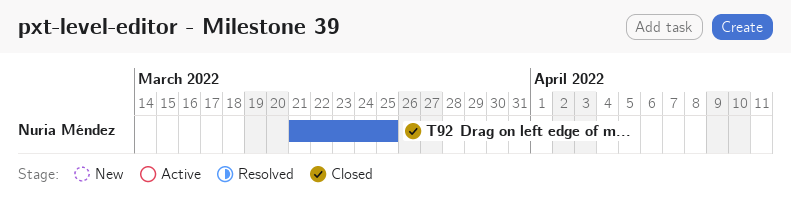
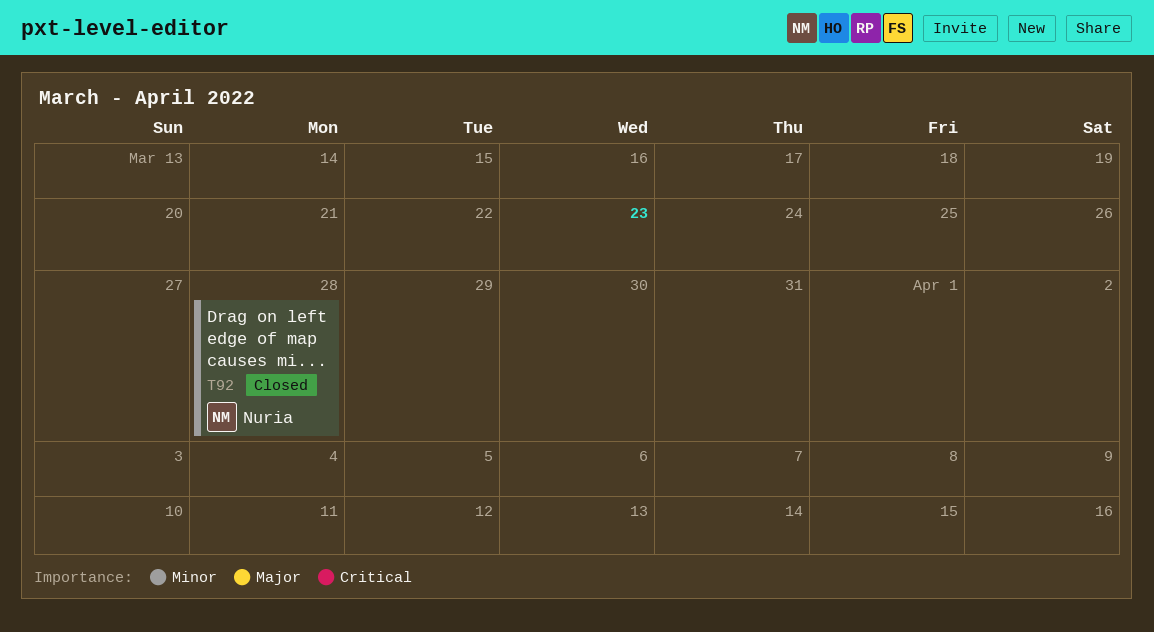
T92, due: Mar 25 -> Mar 28

